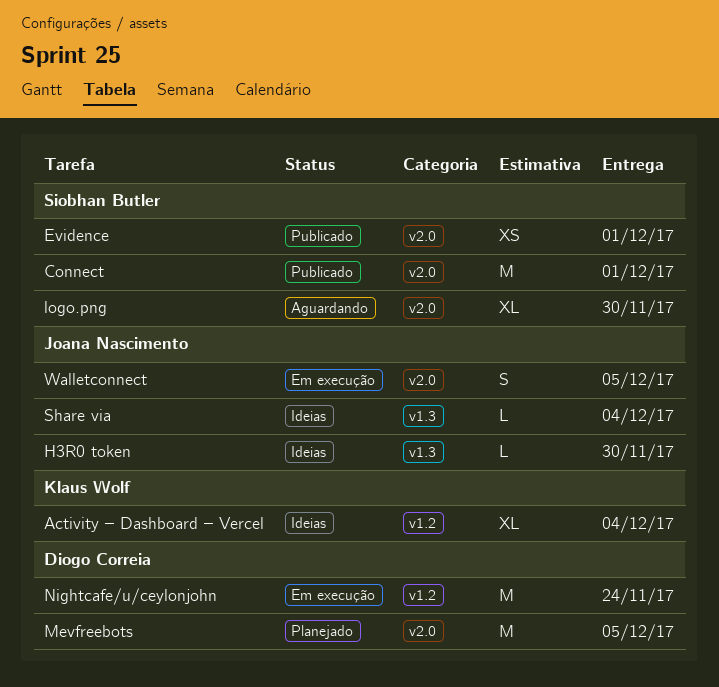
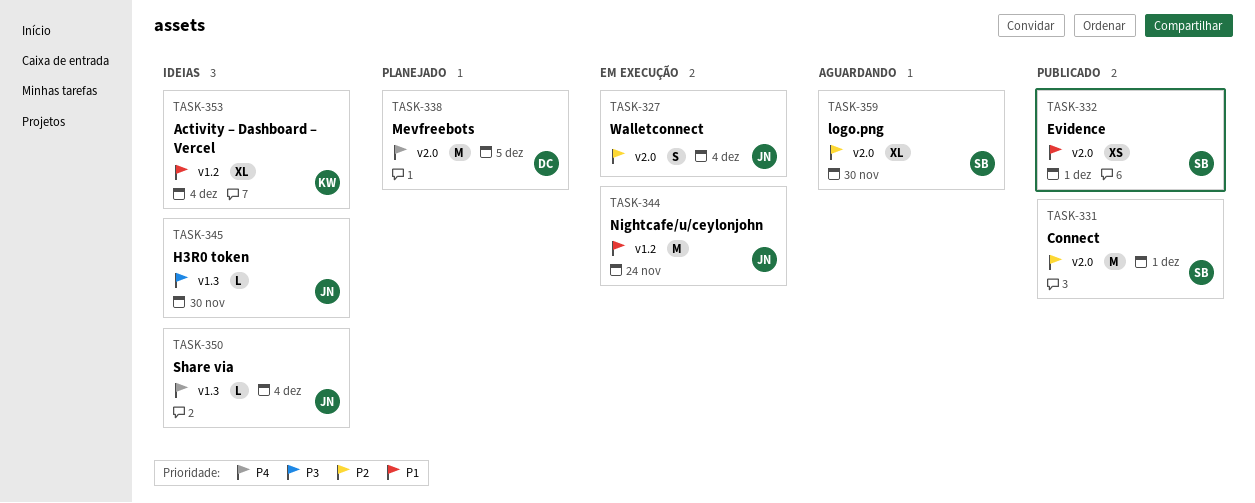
Nightcafe/u/ceylonjohn, owner: Diogo Correia -> Joana Nascimento
Walletconnect, due: Dec 5 -> Dec 4

